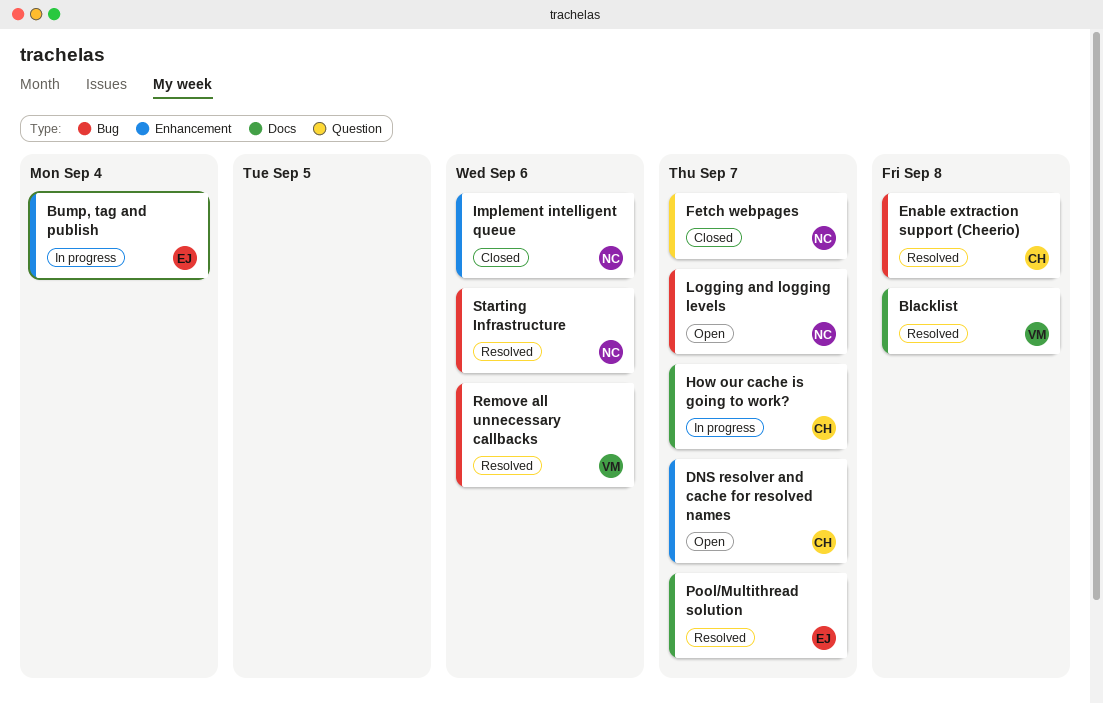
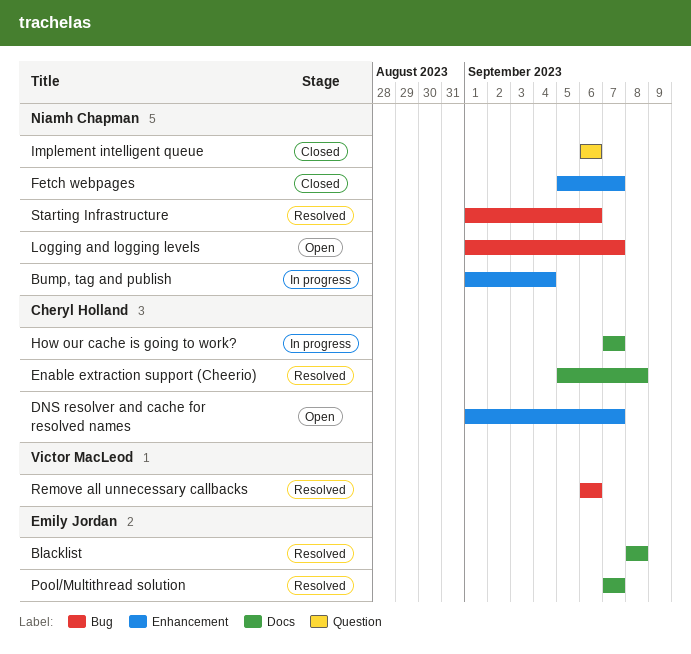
Blacklist, owner: Victor MacLeod -> Emily Jordan
Bump, tag and publish, owner: Emily Jordan -> Niamh Chapman
Enable extraction support (Cheerio), label: Bug -> Docs
Fetch webpages, label: Question -> Enhancement
Implement intelligent queue, label: Enhancement -> Question

